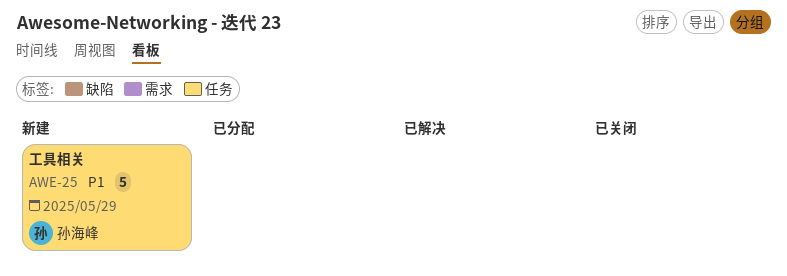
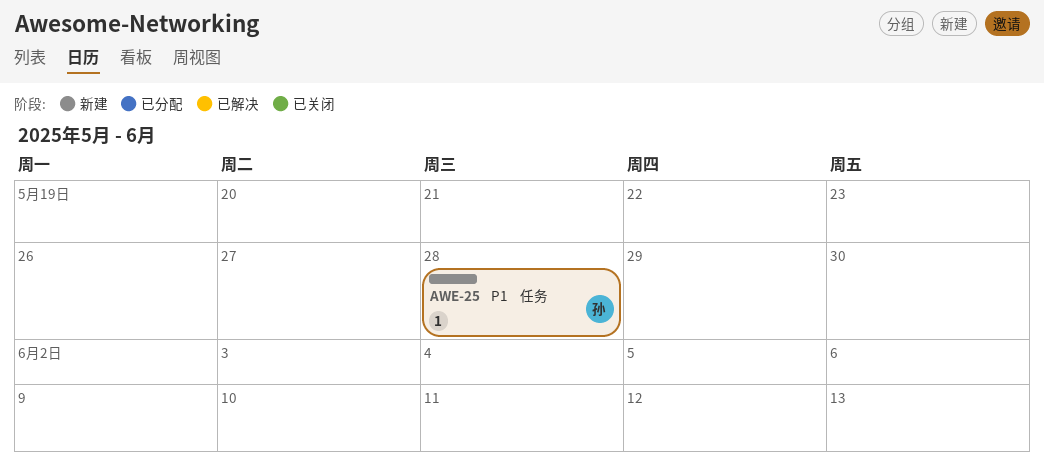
AWE-25, estimate: 5 -> 1
AWE-25, due: May 29 -> May 28

